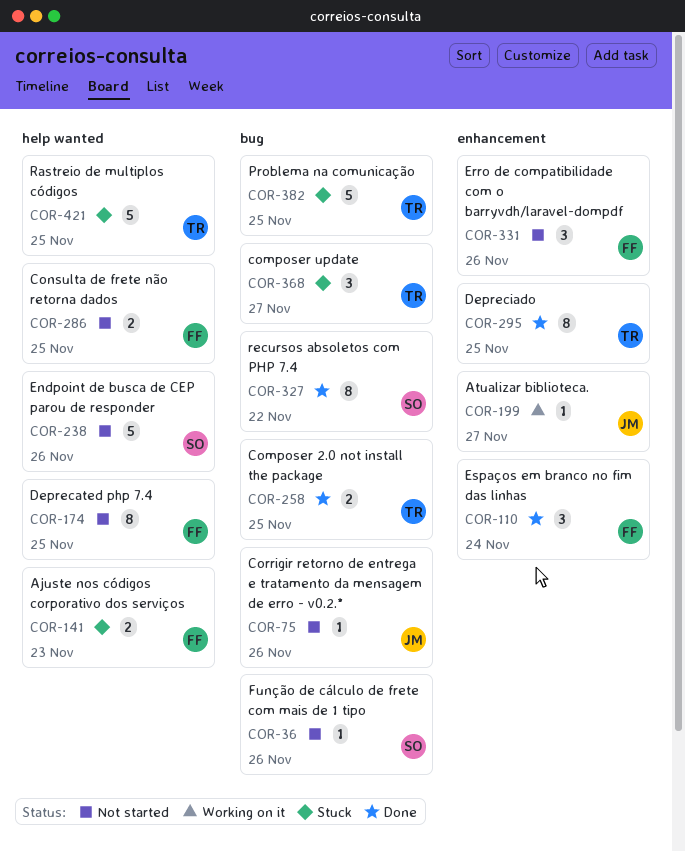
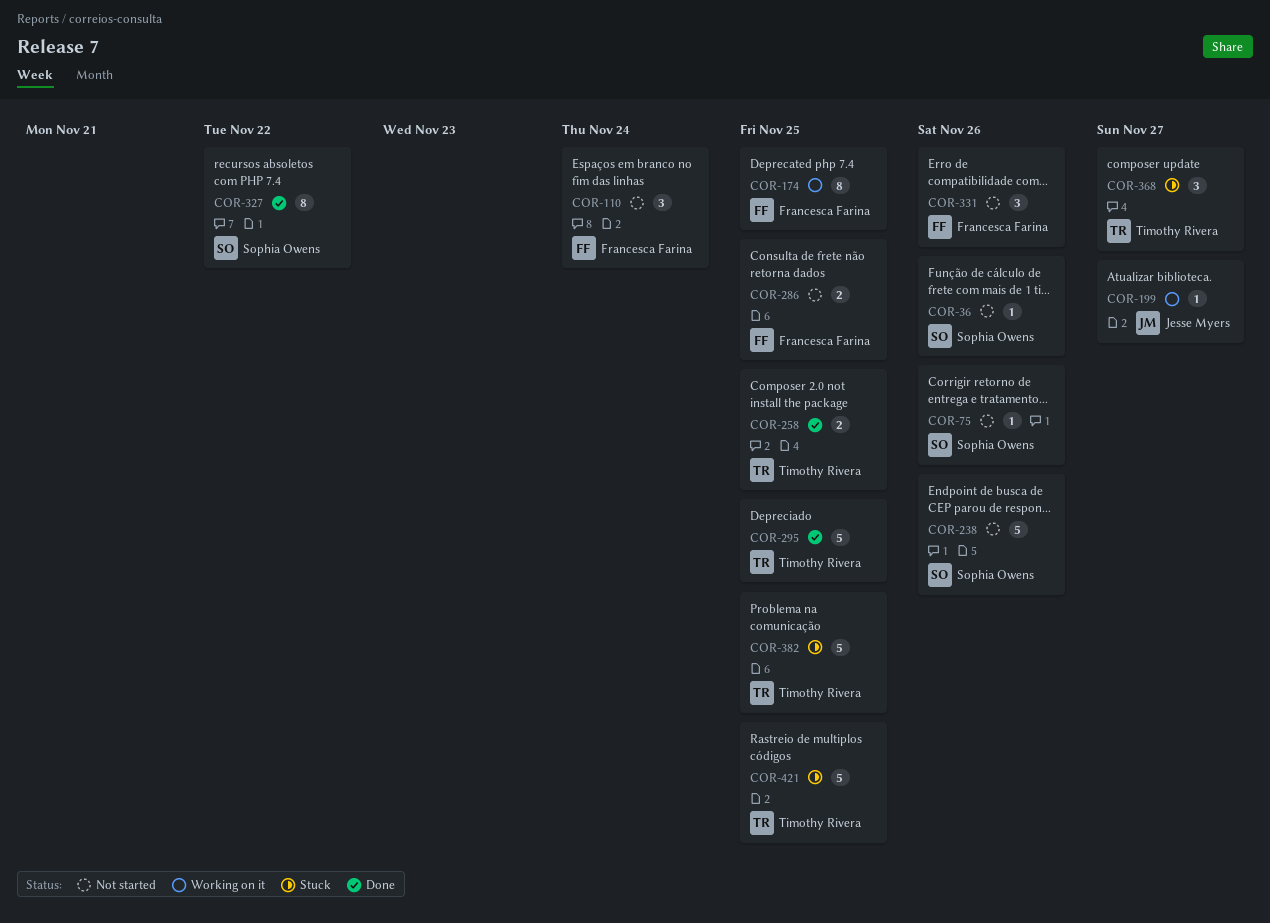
COR-75, owner: Jesse Myers -> Sophia Owens
COR-110, status: Done -> Not started
COR-141: present -> none
COR-174, status: Not started -> Working on it
COR-295, estimate: 8 -> 5

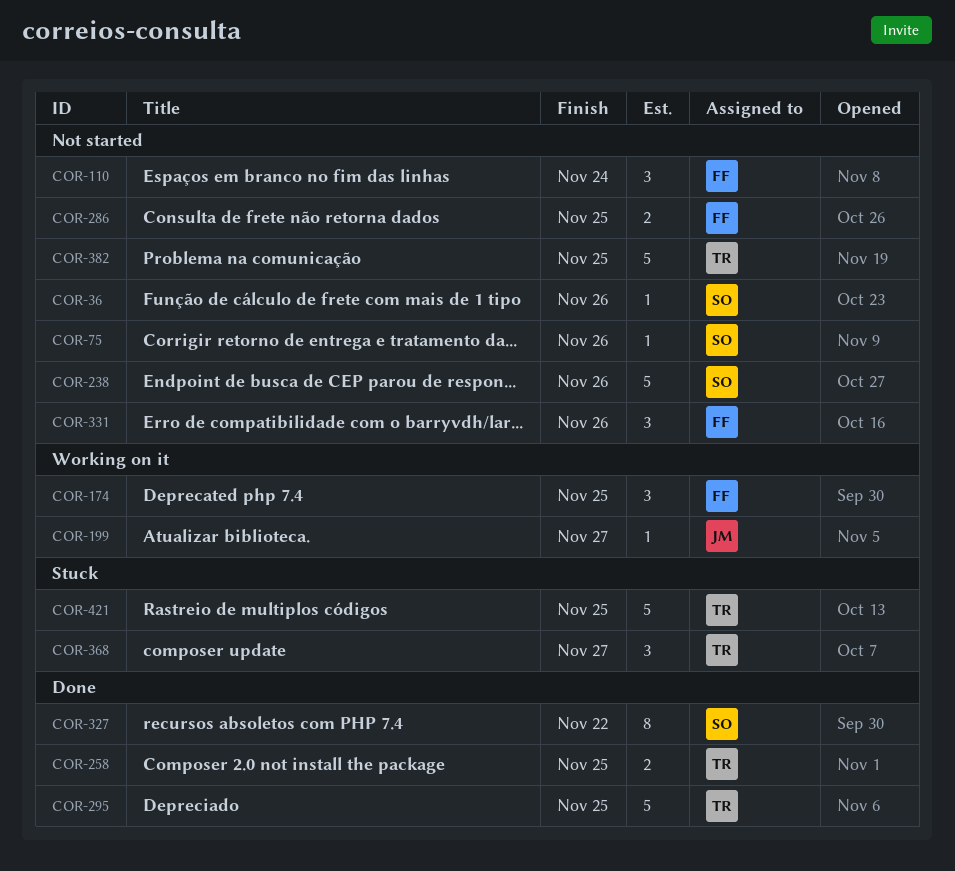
COR-174, estimate: 8 -> 3
COR-382, status: Stuck -> Not started

